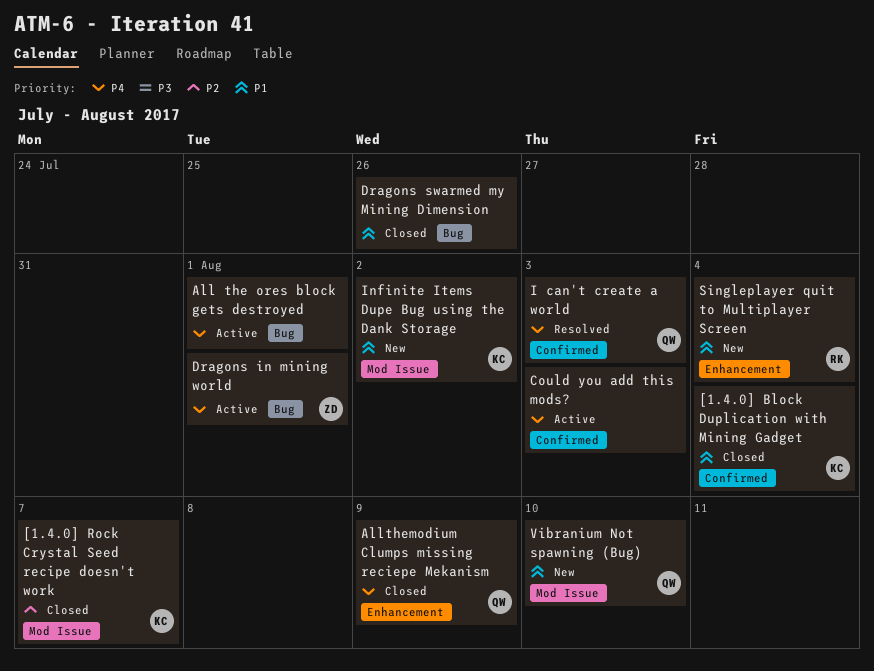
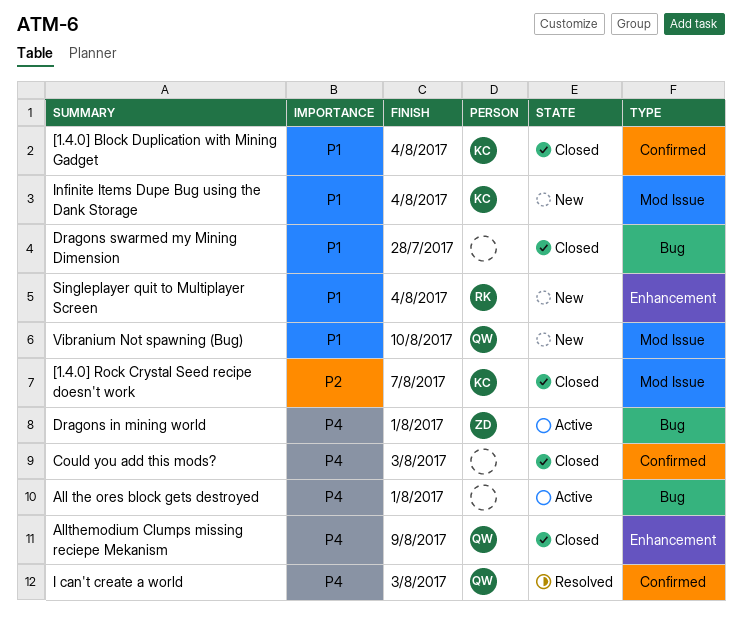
Could you add this mods?, status: Active -> Closed
Dragons swarmed my Mining Dimension, due: Jul 26 -> Jul 28
Infinite Items Dupe Bug using the Dank Storage, due: Aug 2 -> Aug 4

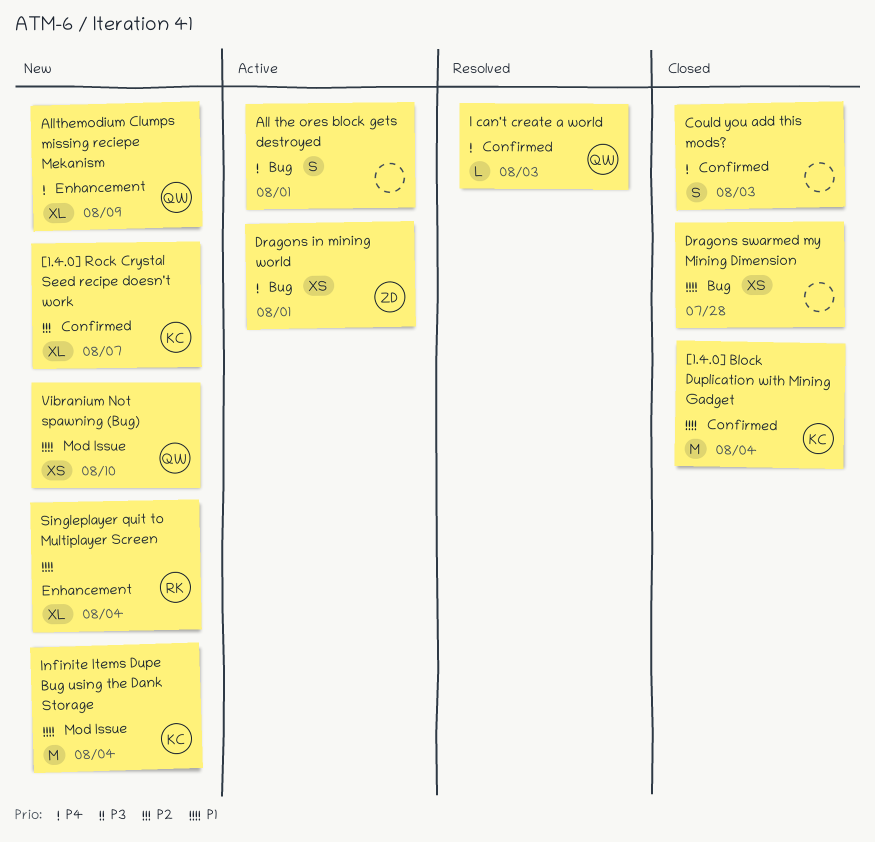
[1.4.0] Rock Crystal Seed recipe doesn't work, status: Closed -> New
[1.4.0] Rock Crystal Seed recipe doesn't work, label: Mod Issue -> Confirmed
Allthemodium Clumps missing reciepe Mekanism, status: Closed -> New

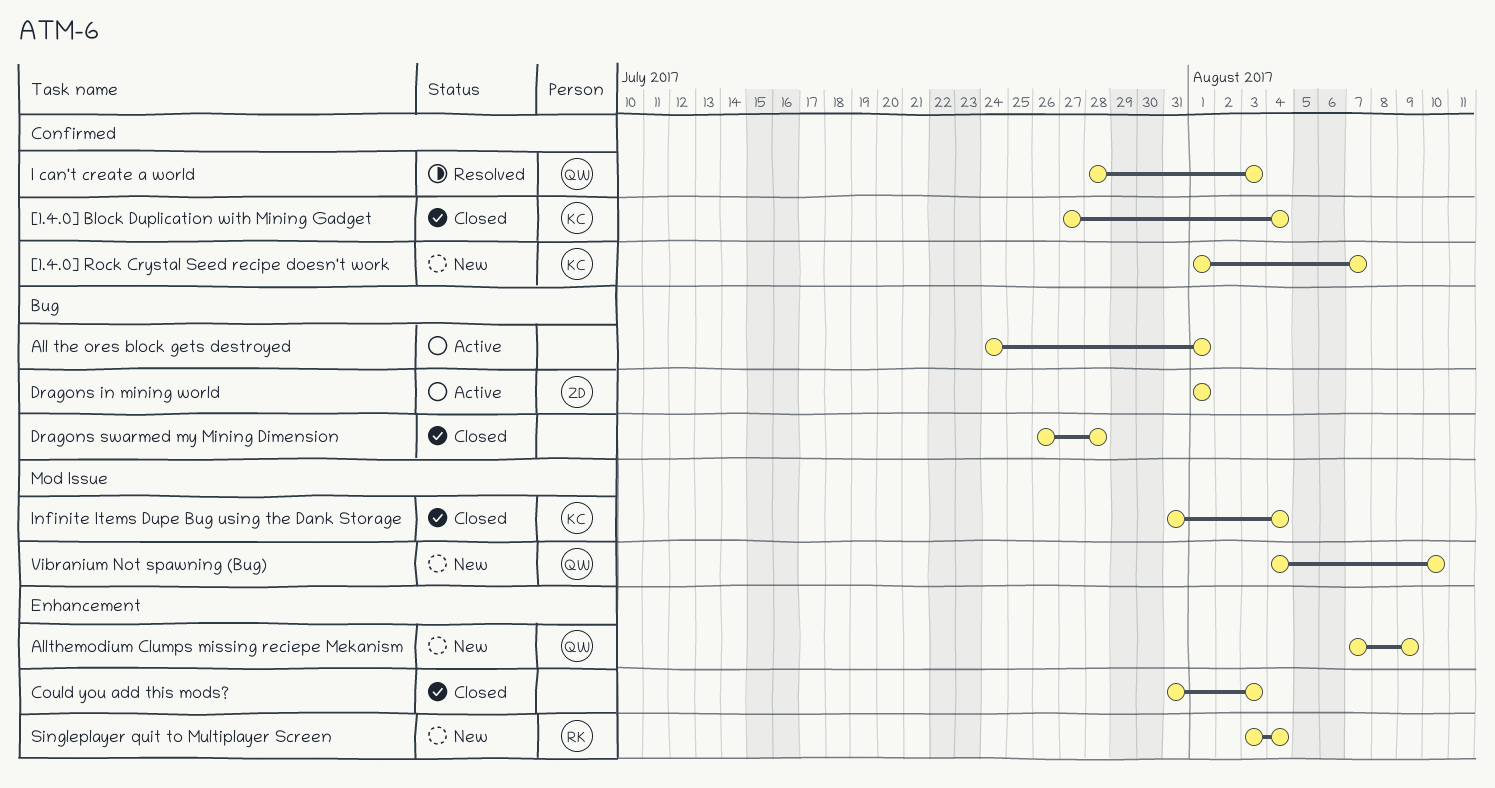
Could you add this mods?, label: Confirmed -> Enhancement
Infinite Items Dupe Bug using the Dank Storage, status: New -> Closed

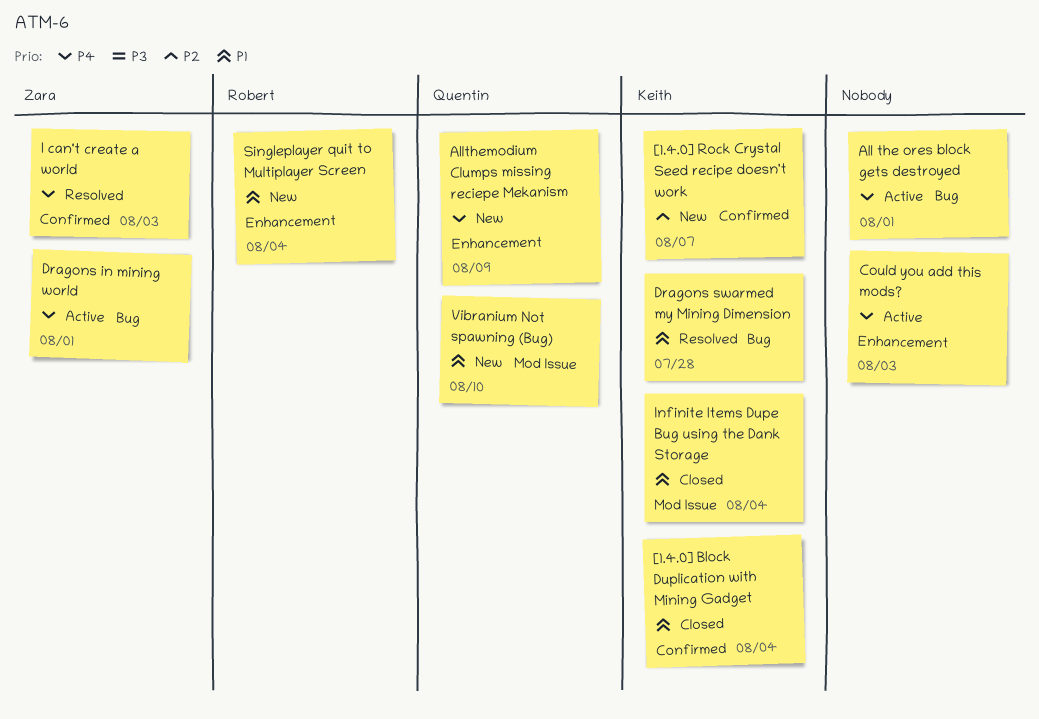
Could you add this mods?, status: Closed -> Active
Dragons swarmed my Mining Dimension, status: Closed -> Resolved
Dragons swarmed my Mining Dimension, owner: none -> Keith
I can't create a world, owner: Quentin -> Zara

